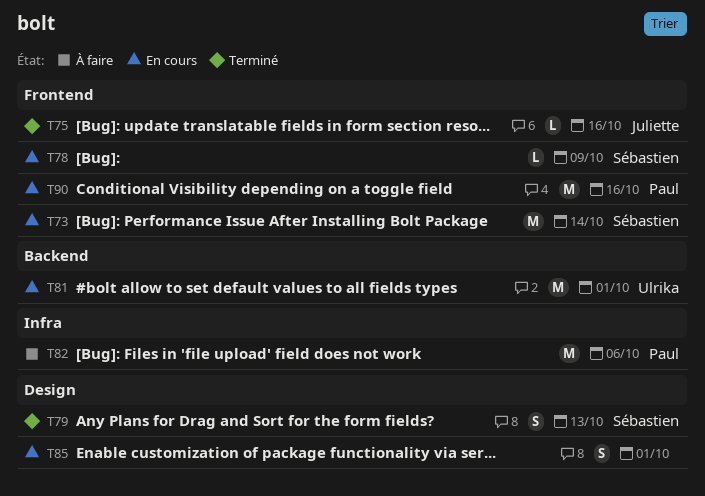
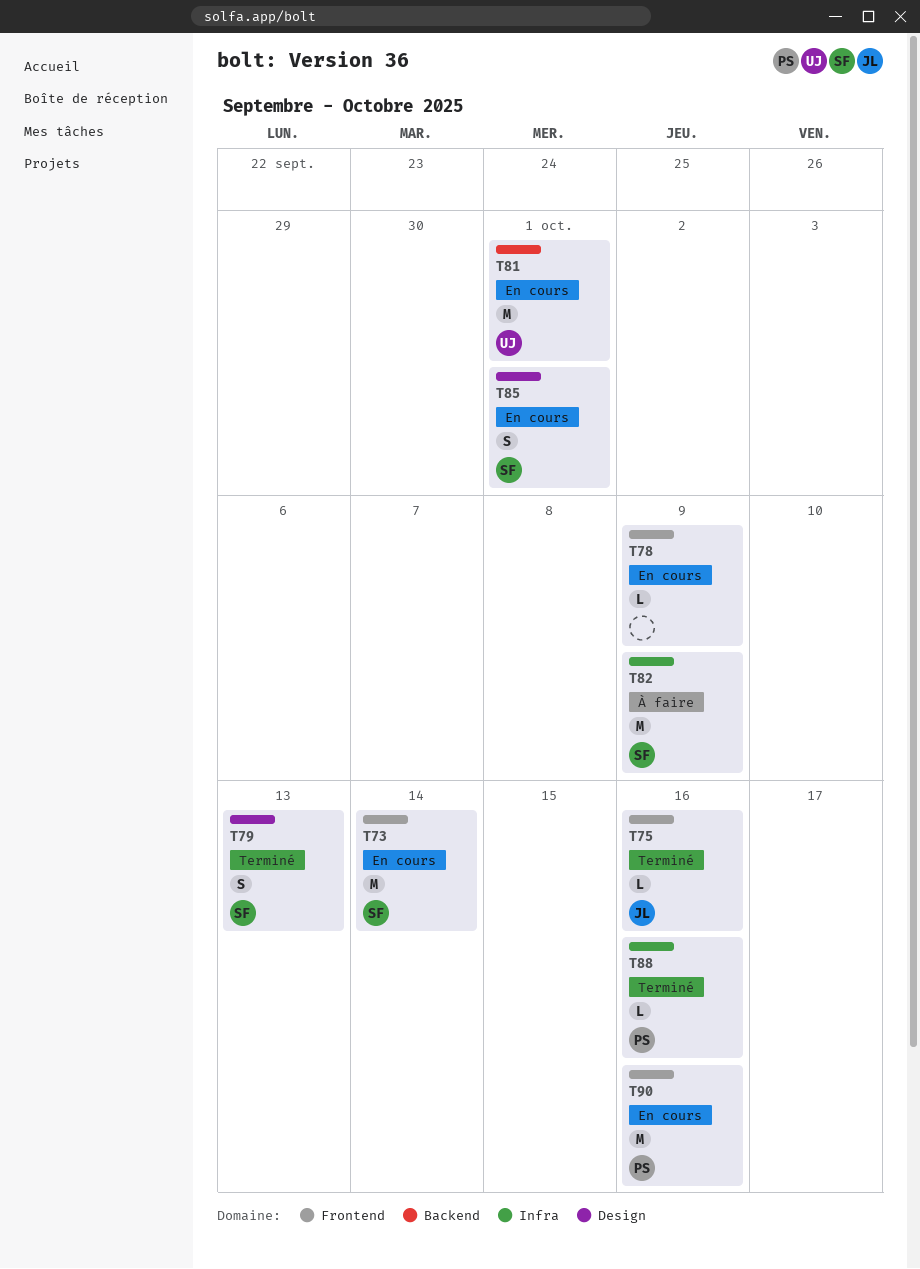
T78, owner: Sébastien -> none
T82, owner: Paul -> Sébastien
T82, due: Oct 6 -> Oct 9
T85, owner: none -> Sébastien
T88: none -> present

